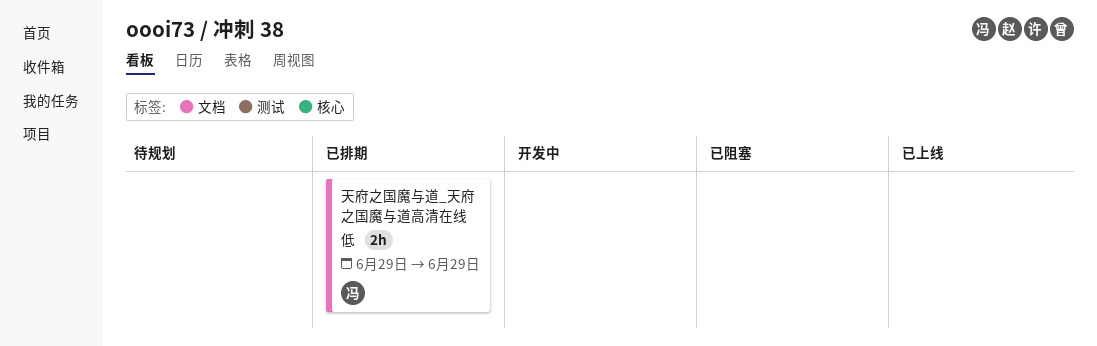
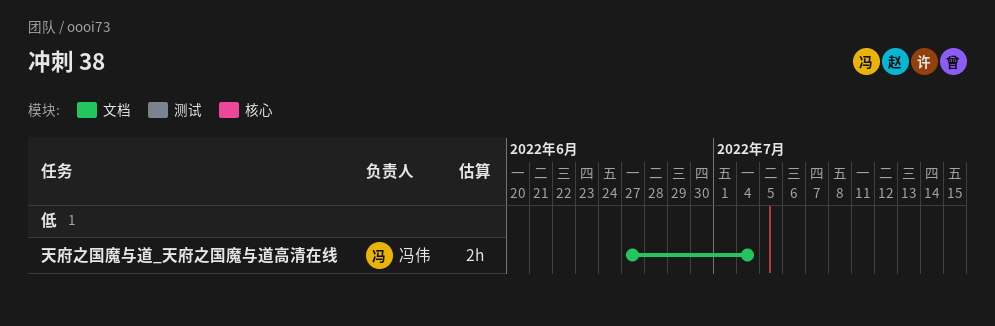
天府之国魔与道_天府之国魔与道高清在线, start: Jun 29 -> Jun 27
天府之国魔与道_天府之国魔与道高清在线, due: Jun 29 -> Jul 4

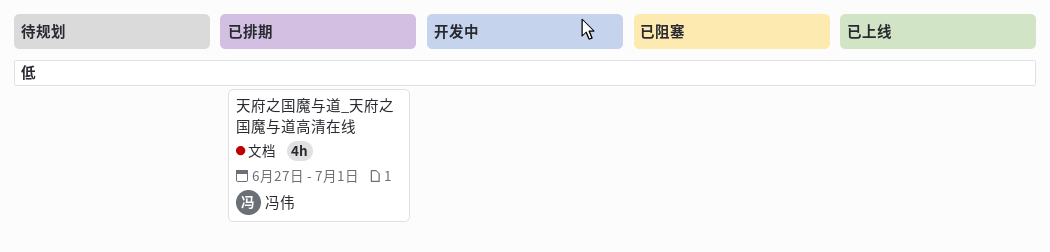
天府之国魔与道_天府之国魔与道高清在线, estimate: 2h -> 4h
天府之国魔与道_天府之国魔与道高清在线, due: Jul 4 -> Jul 1

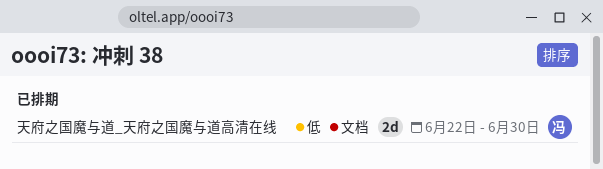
天府之国魔与道_天府之国魔与道高清在线, estimate: 4h -> 2d
天府之国魔与道_天府之国魔与道高清在线, start: Jun 27 -> Jun 22
天府之国魔与道_天府之国魔与道高清在线, due: Jul 1 -> Jun 30

